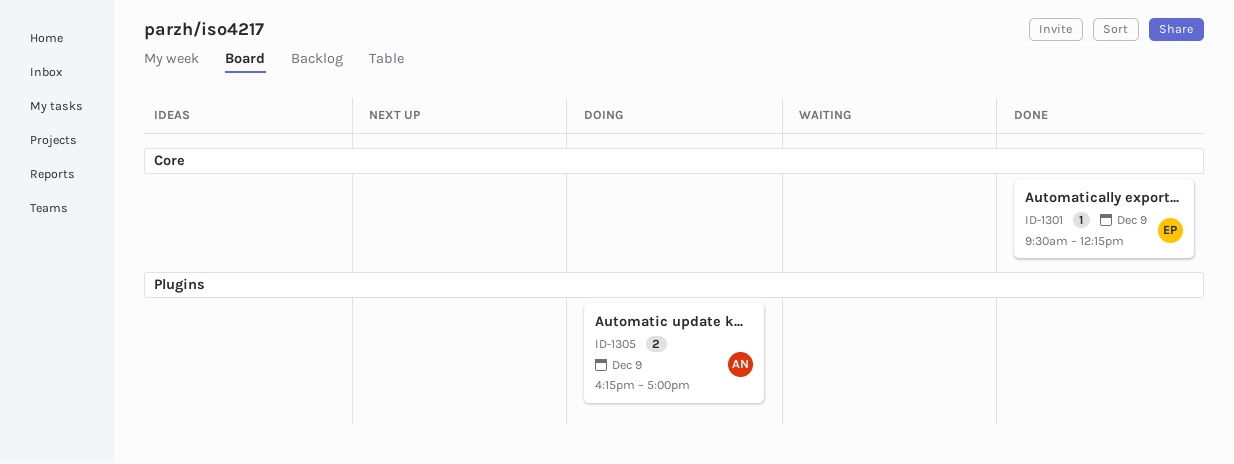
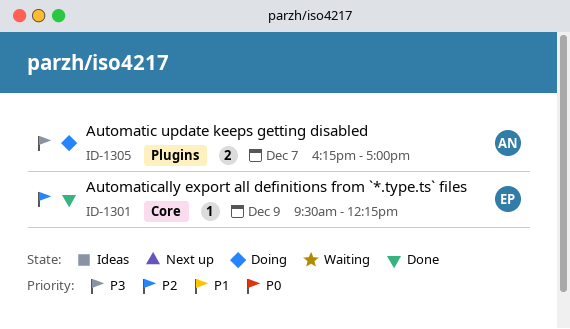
ID-1305, day: Dec 9 -> Dec 7

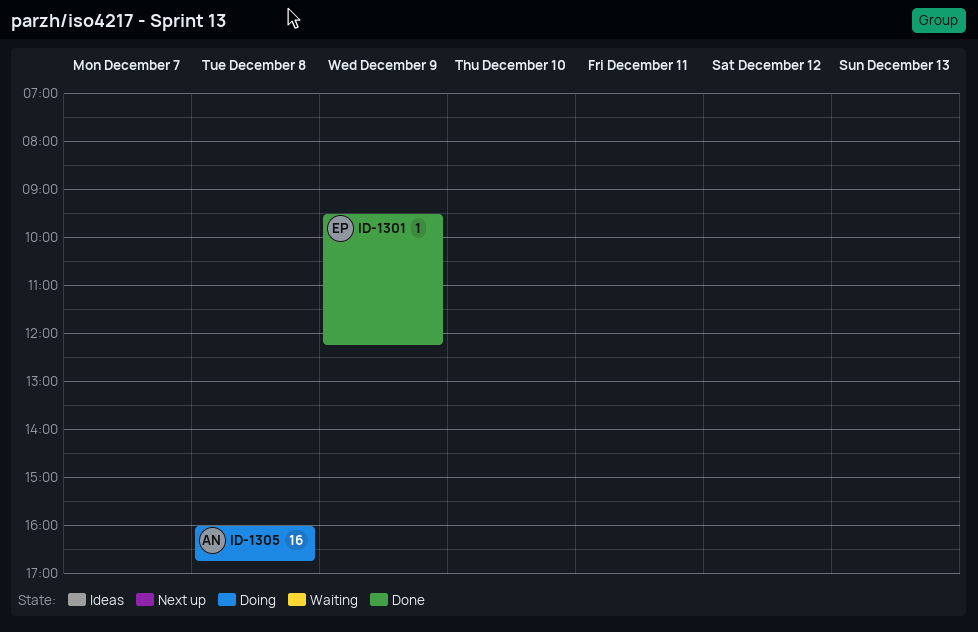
ID-1305, estimate: 2 -> 16
ID-1305, day: Dec 7 -> Dec 8
ID-1305, begins: 16:15 -> 16:00
ID-1305, ends: 17:00 -> 16:45

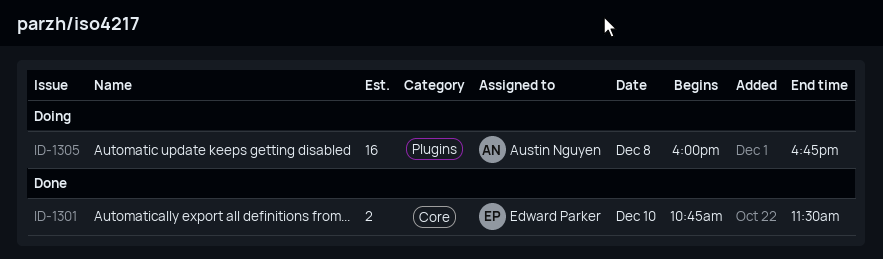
ID-1301, estimate: 1 -> 2
ID-1301, day: Dec 9 -> Dec 10
ID-1301, begins: 09:30 -> 10:45
ID-1301, ends: 12:15 -> 11:30

